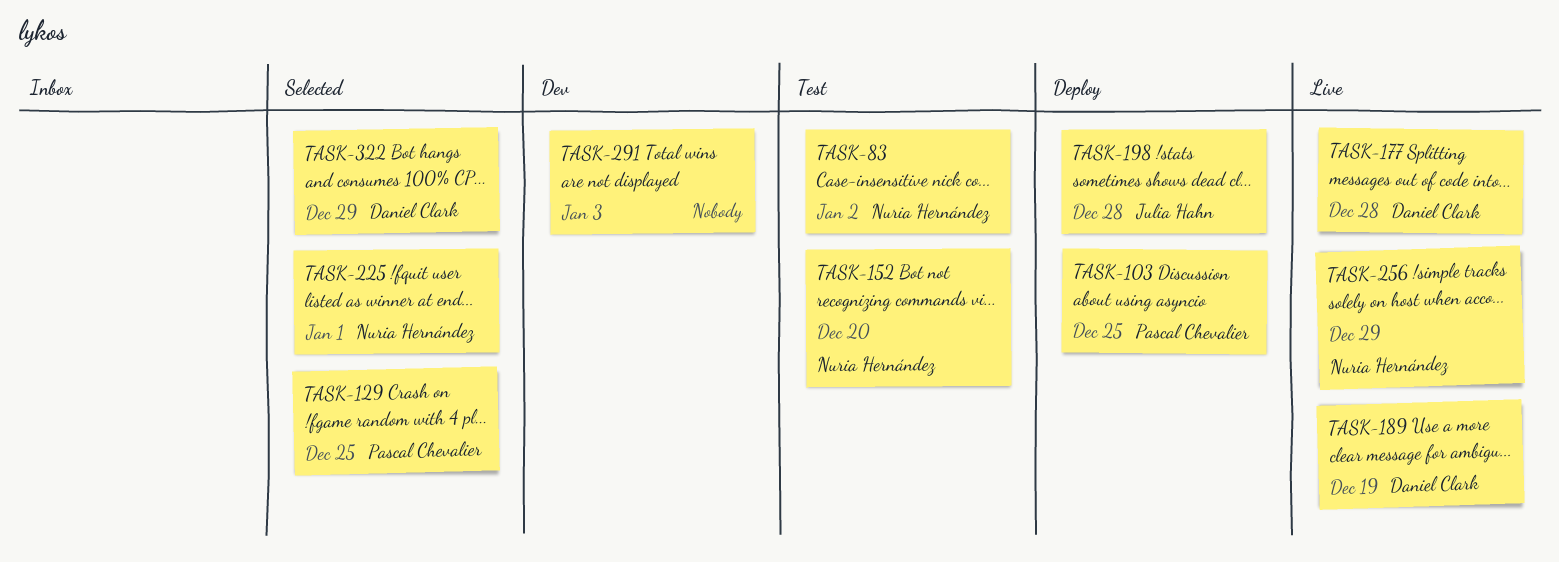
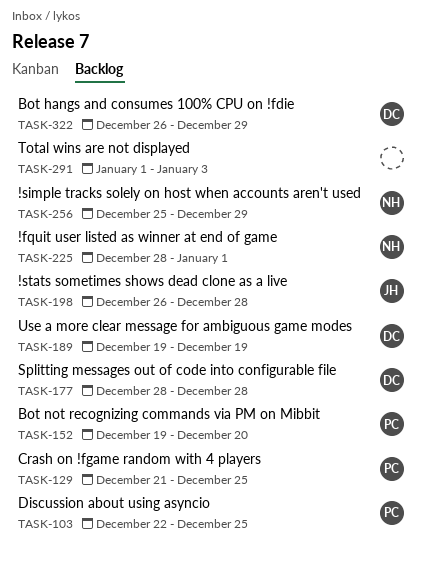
TASK-83: present -> none
TASK-152, owner: Nuria Hernández -> Pascal Chevalier

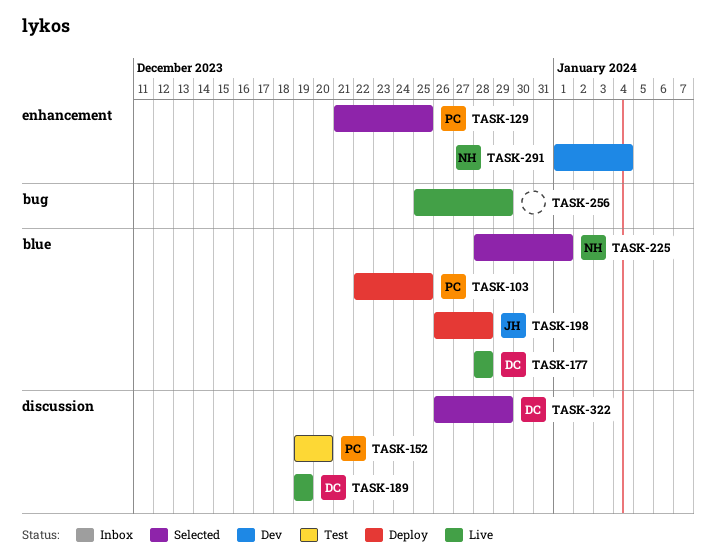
TASK-256, owner: NH -> none
TASK-291, owner: none -> NH
TASK-291, due: Jan 3 -> Jan 4

